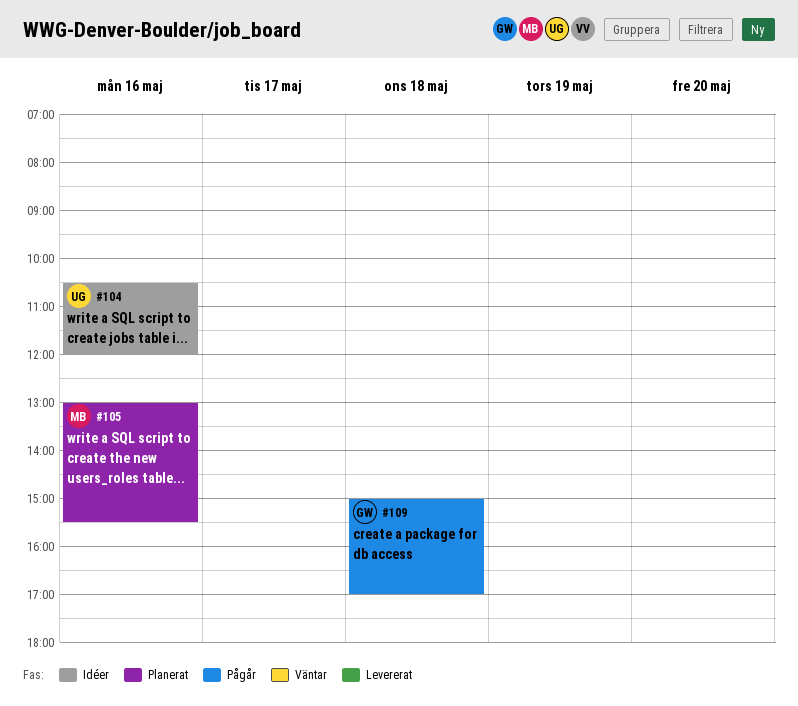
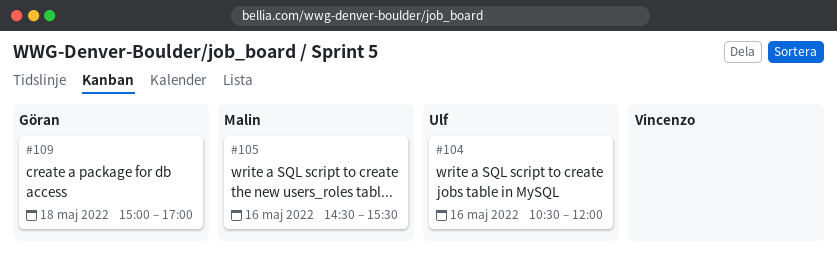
#105, begins: 13:00 -> 14:30

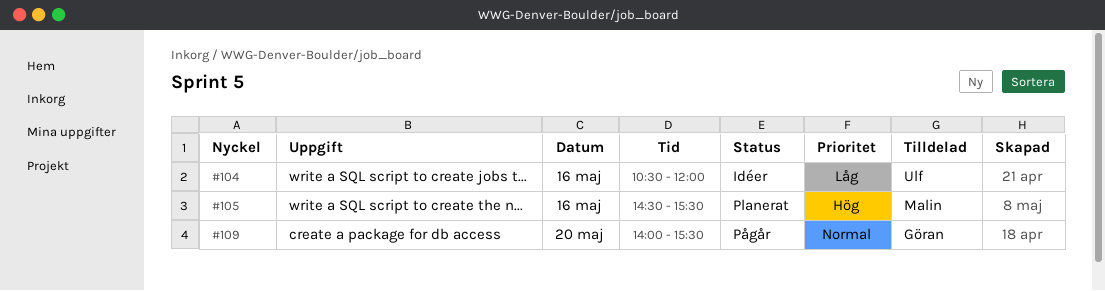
#109, day: May 18 -> May 20
#109, begins: 15:00 -> 14:00
#109, ends: 17:00 -> 15:30

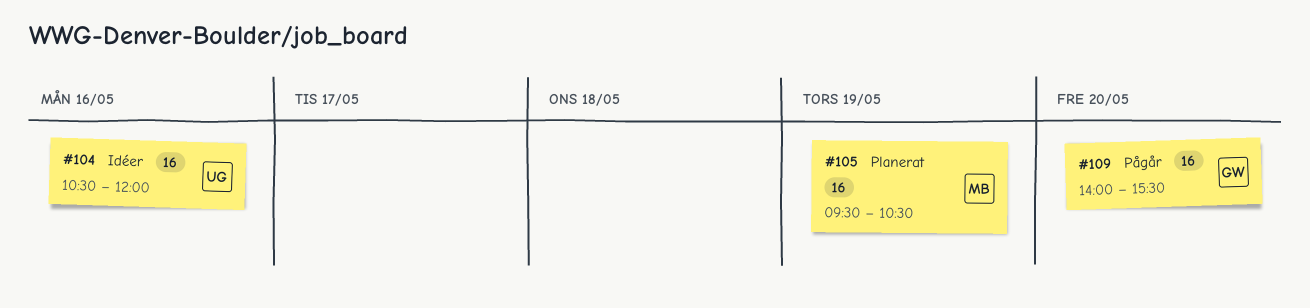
#105, day: May 16 -> May 19
#105, begins: 14:30 -> 09:30
#105, ends: 15:30 -> 10:30

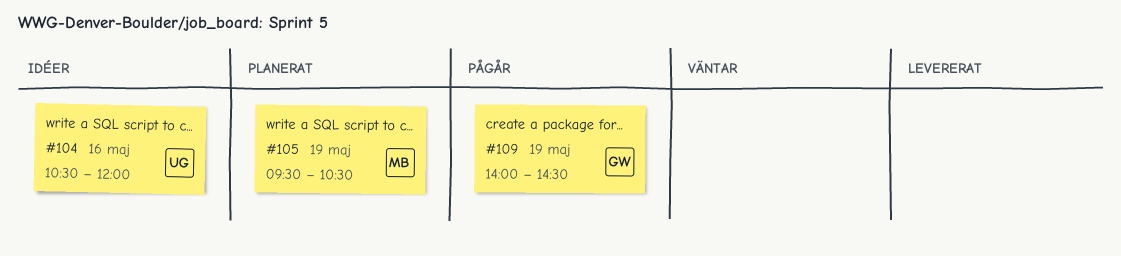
#109, day: May 20 -> May 19
#109, ends: 15:30 -> 14:30

